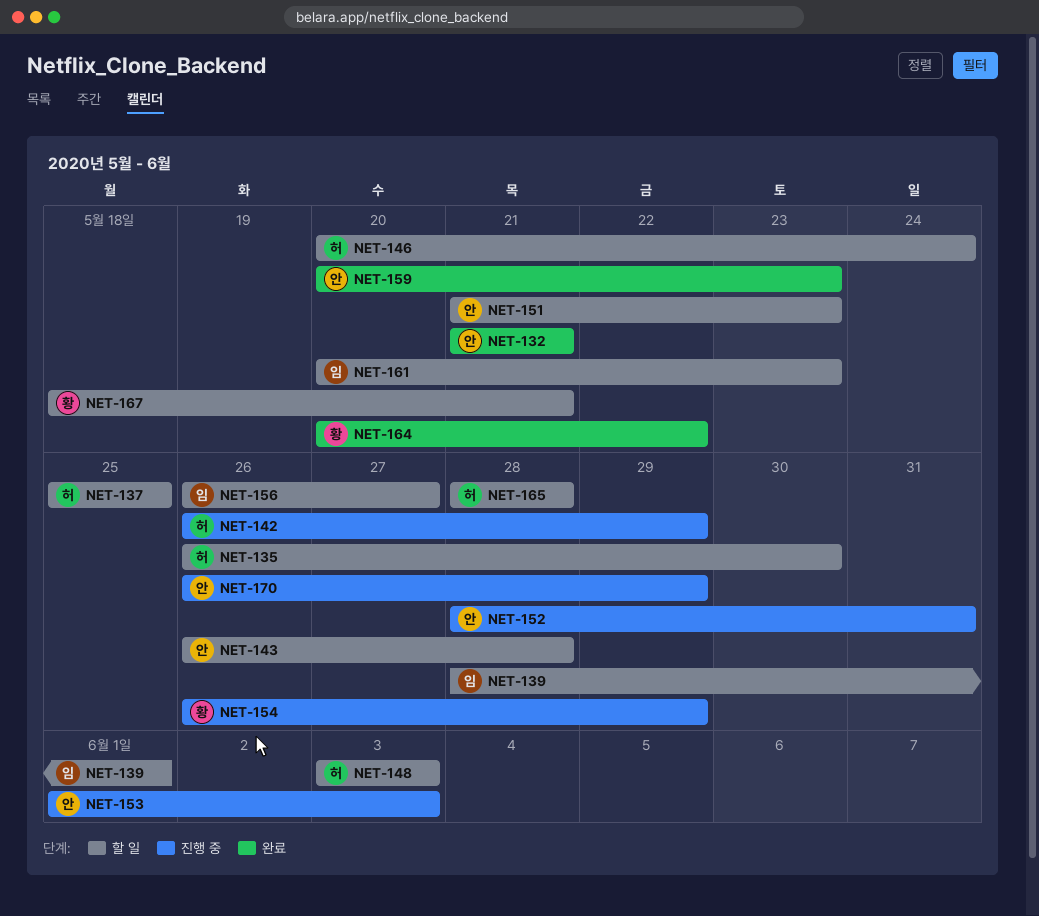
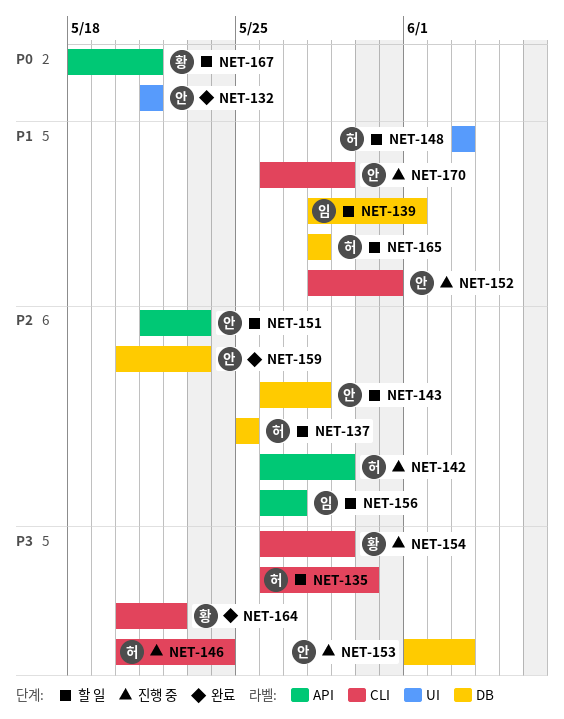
NET-146, status: 할 일 -> 진행 중
NET-161: present -> none

